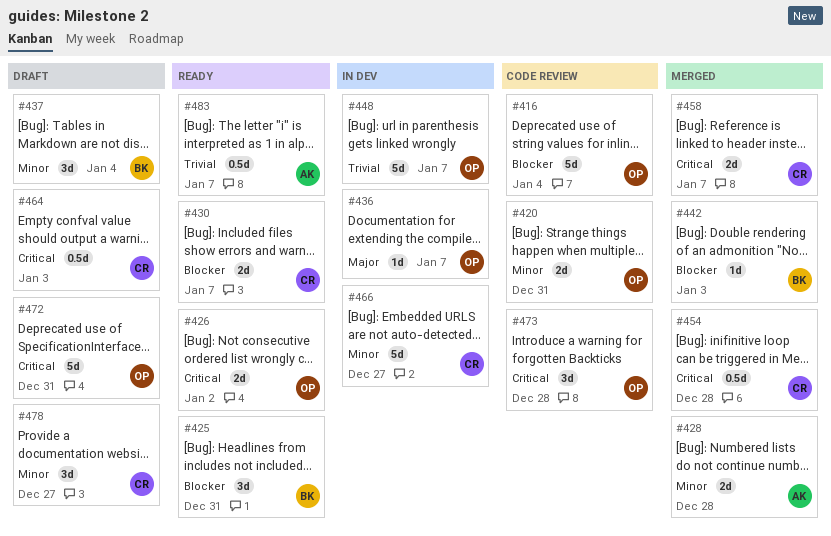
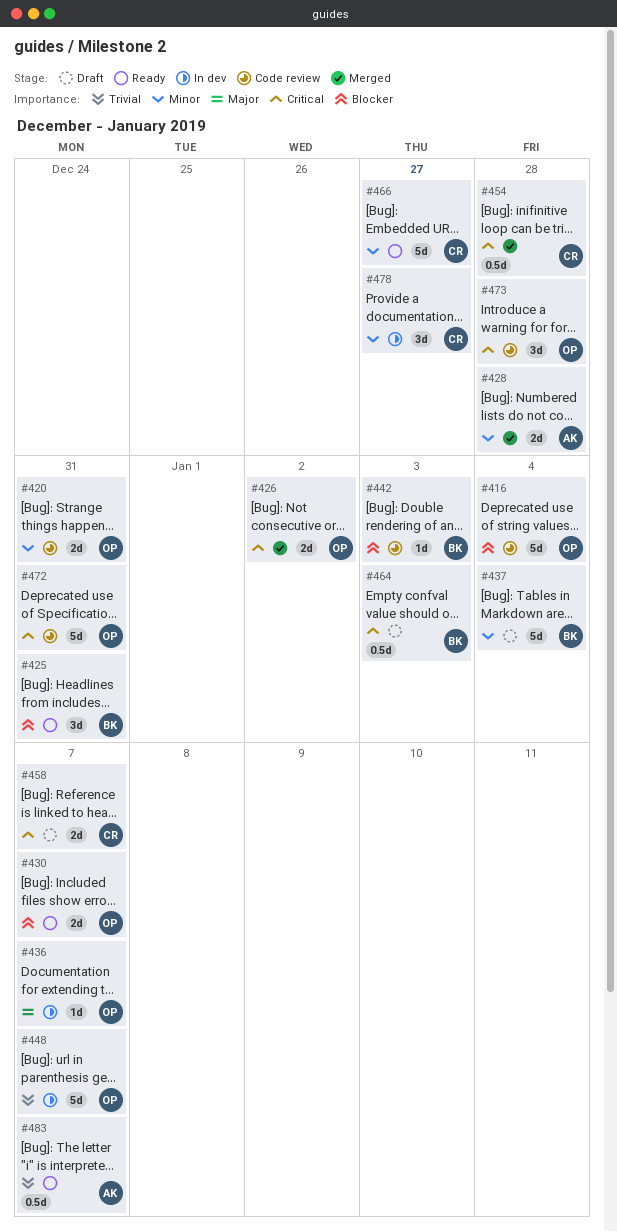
#426, status: Ready -> Merged
#430, owner: CR -> OP
#437, estimate: 3d -> 5d
#442, status: Merged -> Code review
#458, status: Merged -> Draft
#464, owner: CR -> BK
#466, status: In dev -> Ready
#472, status: Draft -> Code review
#478, status: Draft -> In dev

